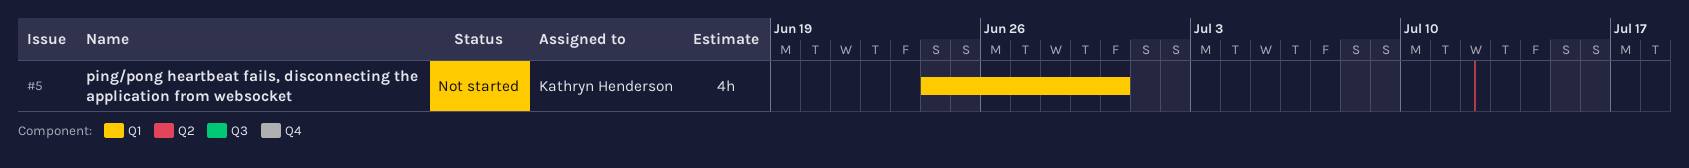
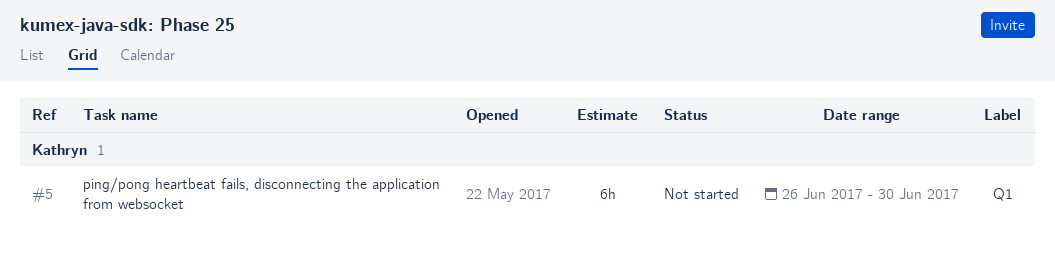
#5, estimate: 4h -> 6h
#5, start: Jun 24 -> Jun 26

